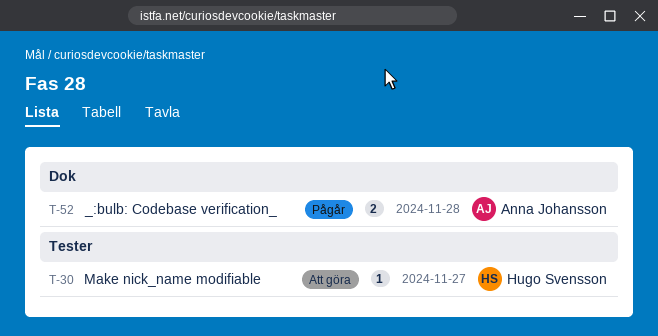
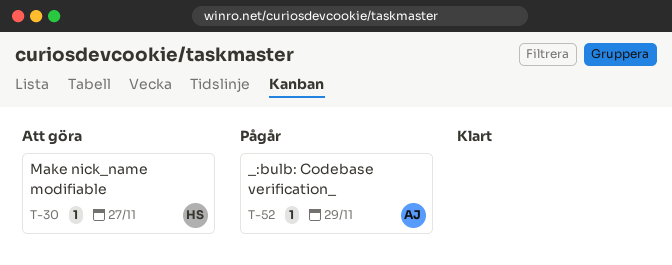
T-52, estimate: 2 -> 1
T-52, due: Nov 28 -> Nov 29

